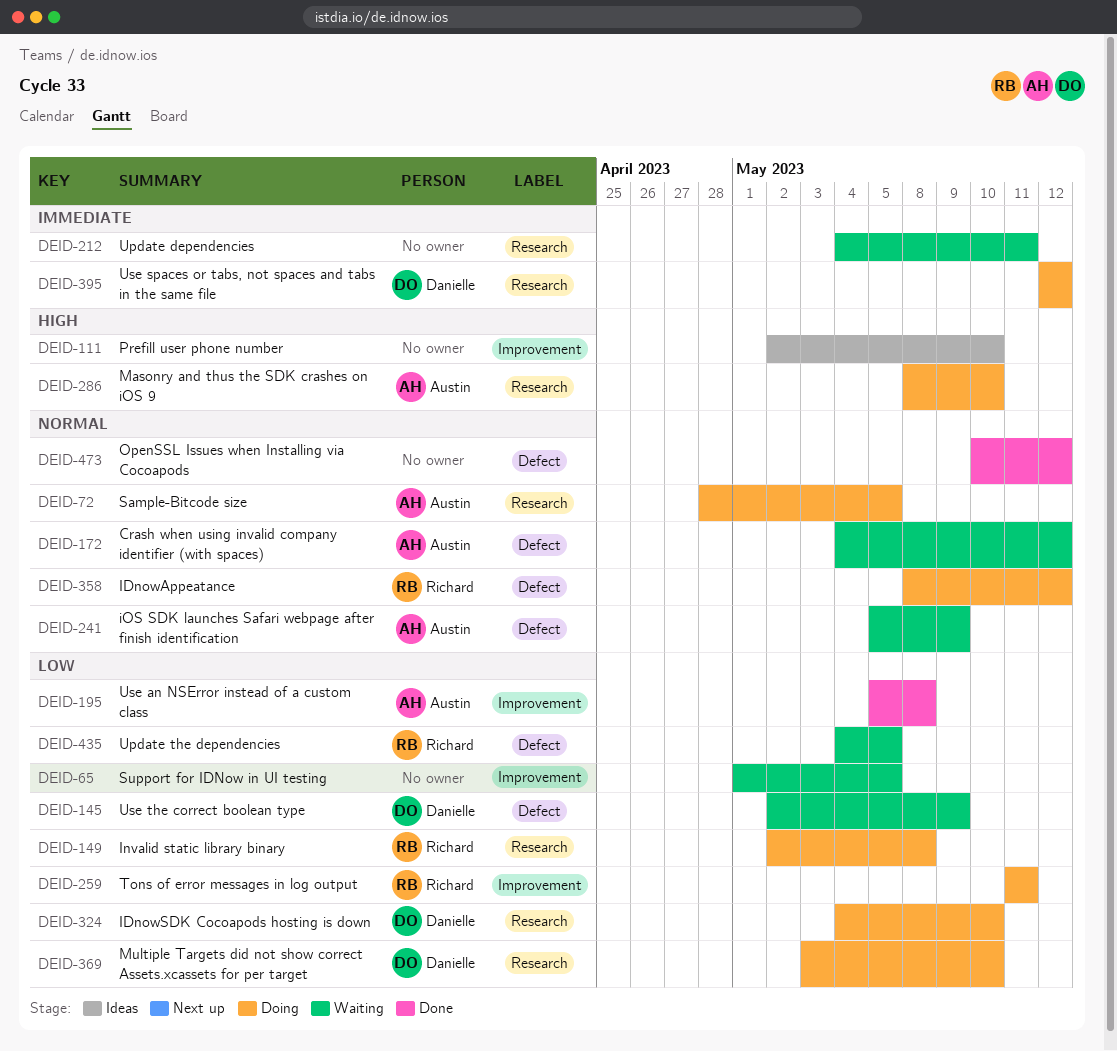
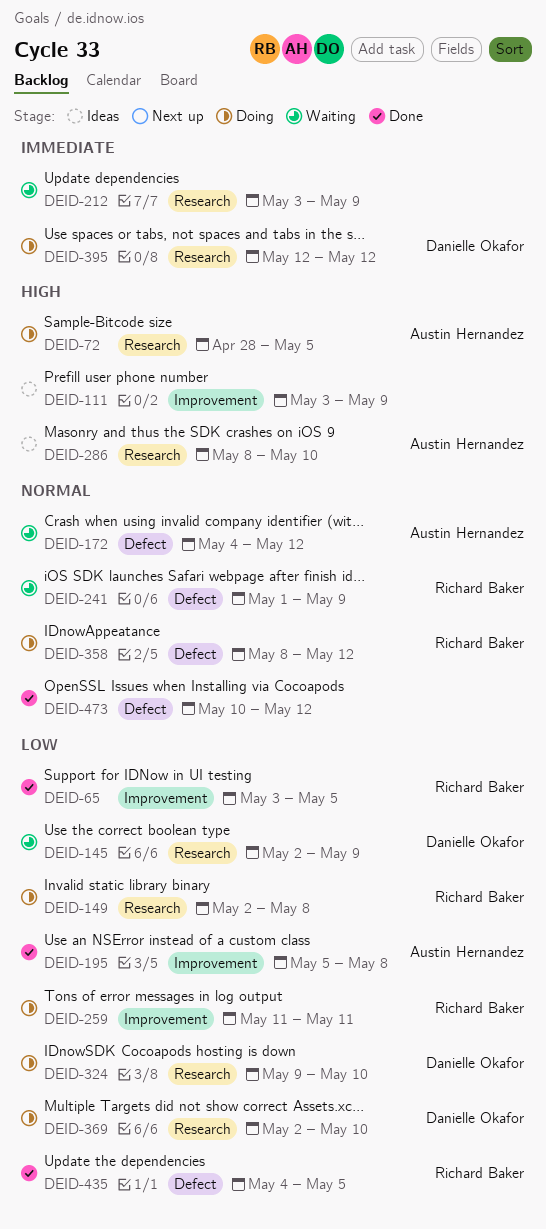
DEID-65, status: Waiting -> Done
DEID-65, owner: none -> Richard Baker
DEID-65, start: May 1 -> May 3
DEID-72, priority: Normal -> High
DEID-111, start: May 2 -> May 3
DEID-111, due: May 10 -> May 9
DEID-145, label: Defect -> Research
DEID-212, start: May 4 -> May 3
DEID-212, due: May 11 -> May 9
DEID-241, owner: Austin Hernandez -> Richard Baker
DEID-241, start: May 5 -> May 1
DEID-286, status: Doing -> Ideas
DEID-324, start: May 4 -> May 9
DEID-369, start: May 3 -> May 2
DEID-435, status: Waiting -> Done

